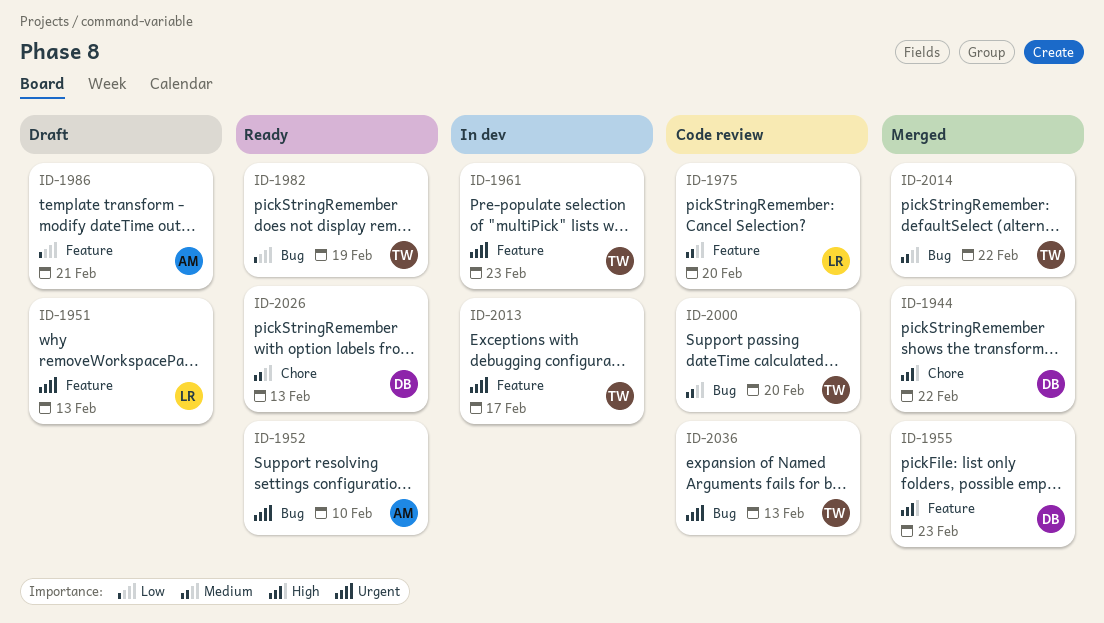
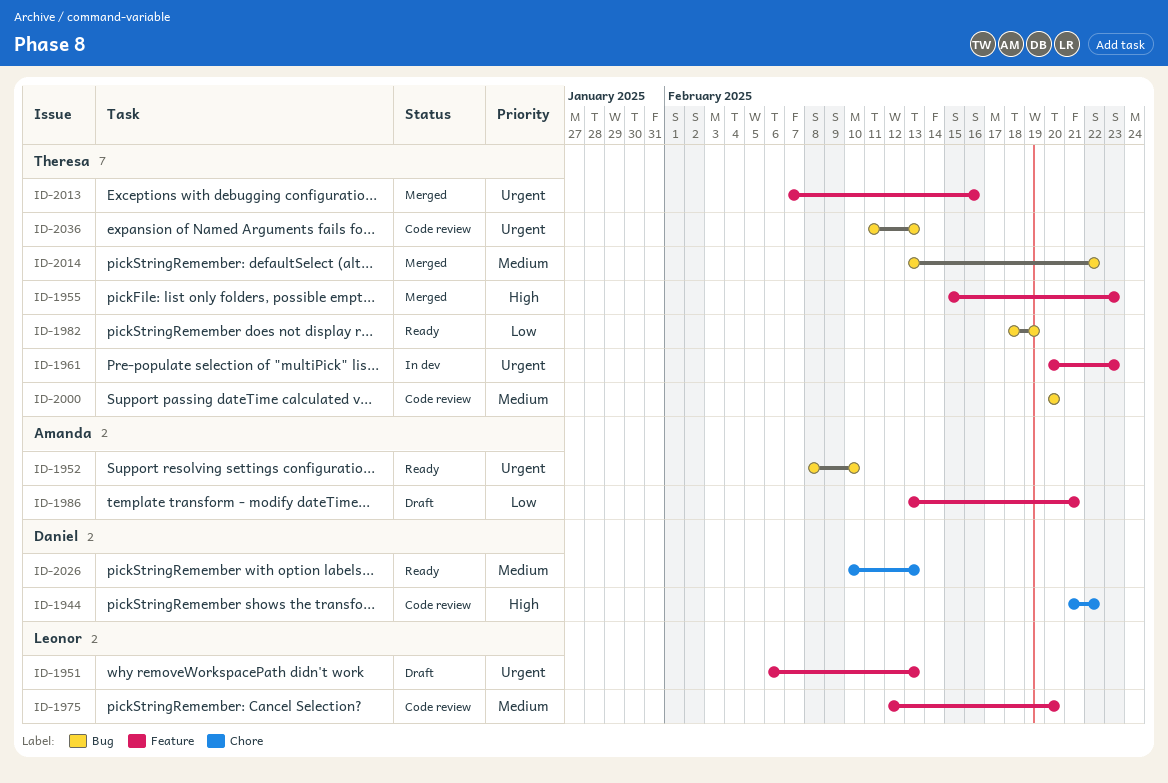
ID-1944, status: Merged -> Code review
ID-1955, owner: Daniel -> Theresa
ID-2013, status: In dev -> Merged
ID-2013, due: Feb 17 -> Feb 16

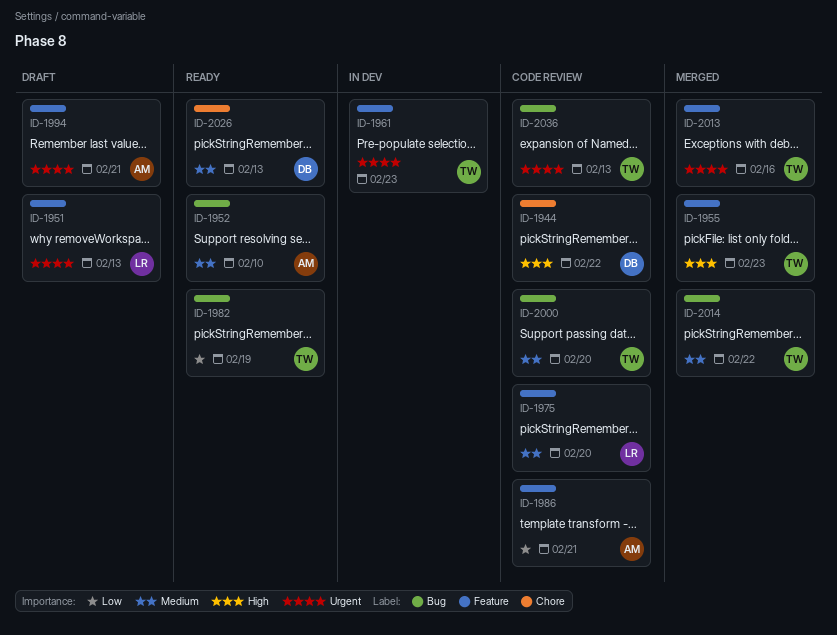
ID-1952, priority: Urgent -> Medium
ID-1986, status: Draft -> Code review
ID-1994: none -> present

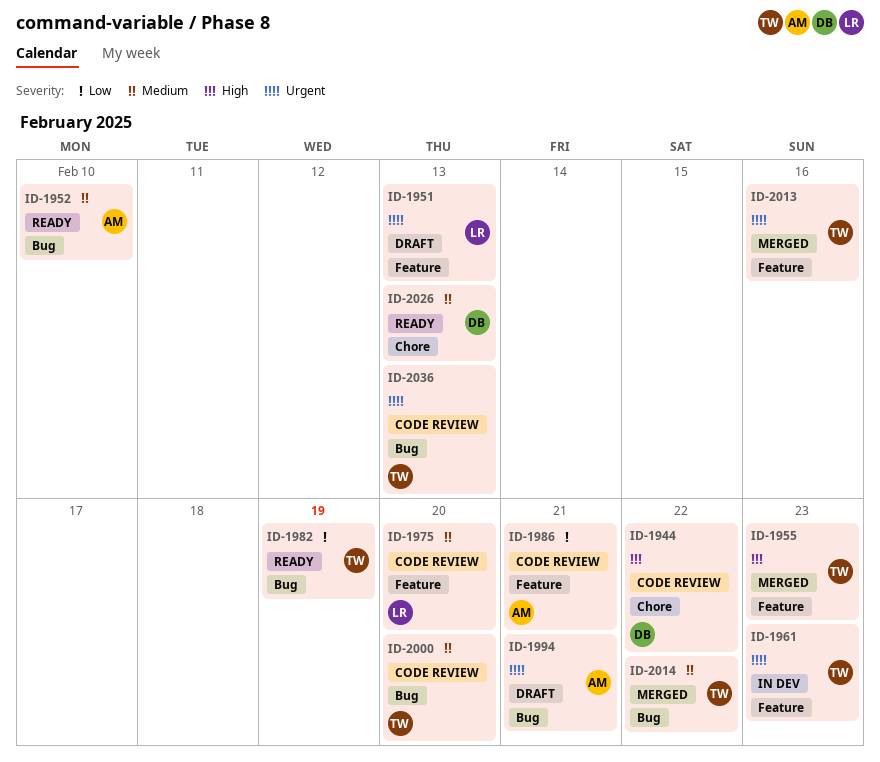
ID-1994, label: Feature -> Bug

